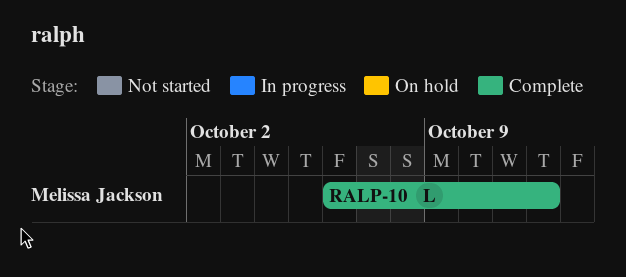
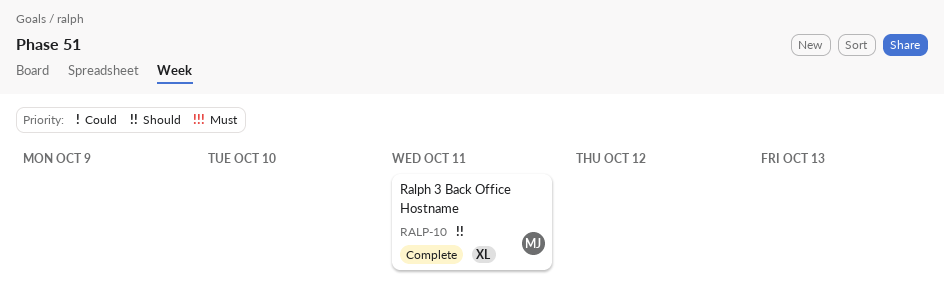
RALP-10, estimate: L -> XL
RALP-10, due: Oct 12 -> Oct 11

